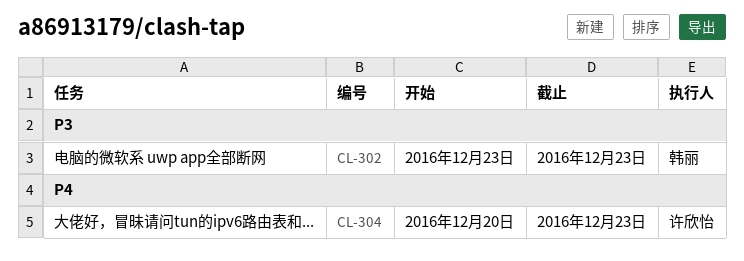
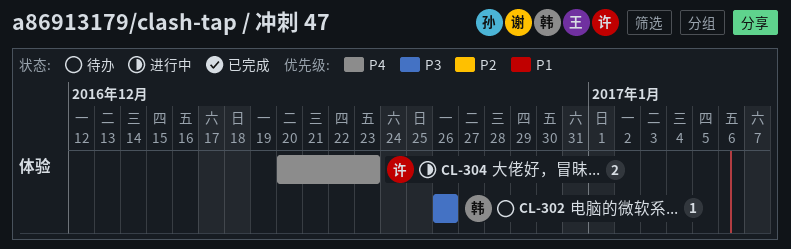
CL-302, start: Dec 23 -> Dec 26
CL-302, due: Dec 23 -> Dec 26

